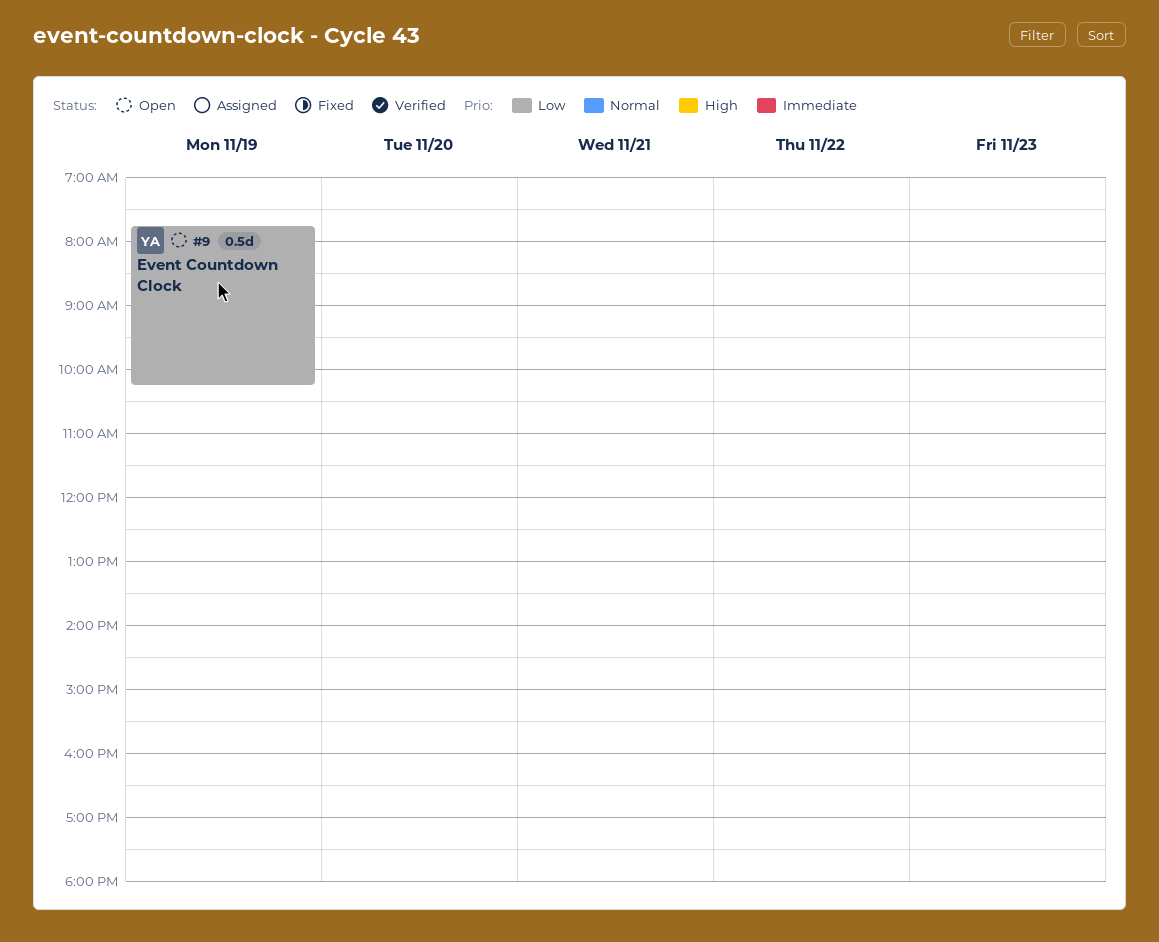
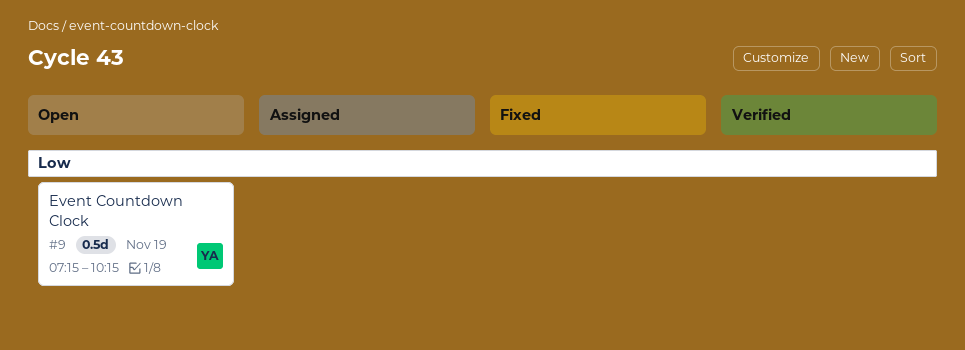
#9, begins: 07:45 -> 07:15

